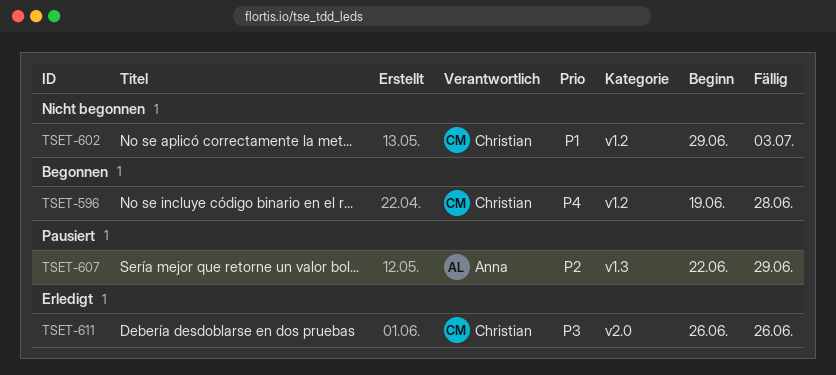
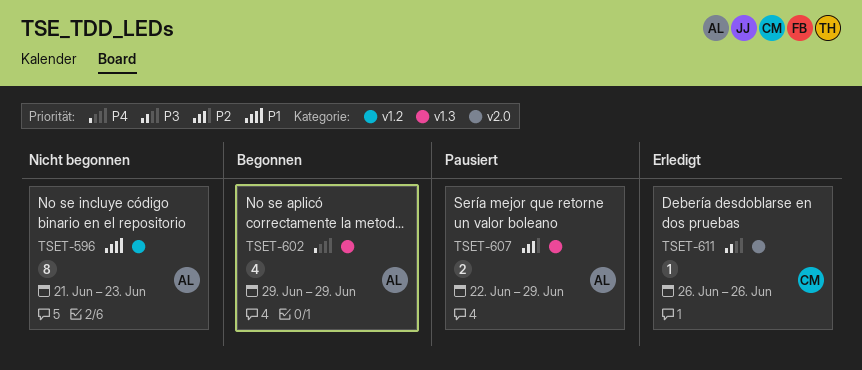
TSET-596, status: Begonnen -> Nicht begonnen
TSET-596, owner: Christian -> Anna
TSET-596, priority: P4 -> P1
TSET-596, start: Jun 19 -> Jun 21
TSET-596, due: Jun 28 -> Jun 23
TSET-602, status: Nicht begonnen -> Begonnen
TSET-602, owner: Christian -> Anna
TSET-602, priority: P1 -> P4
TSET-602, label: v1.2 -> v1.3
TSET-602, due: Jul 3 -> Jun 29

